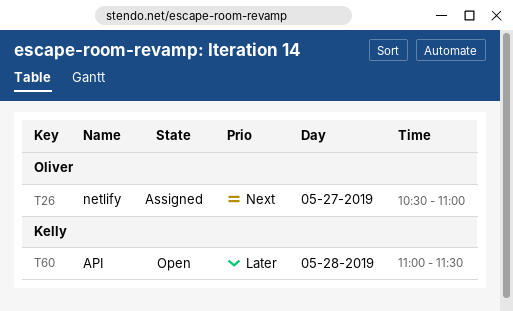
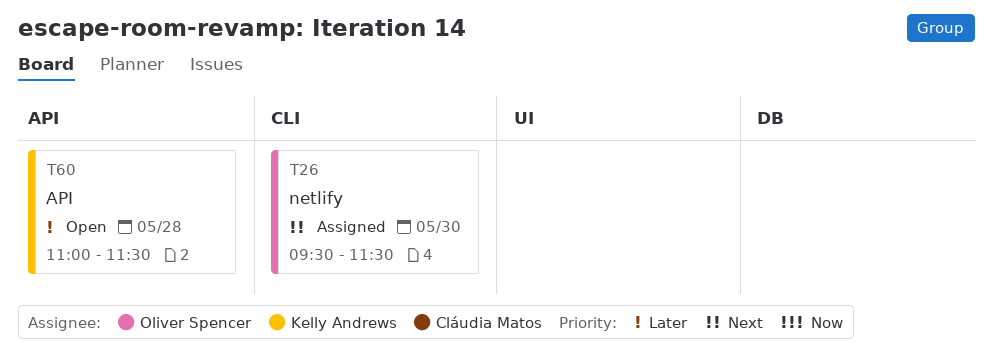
T26, day: May 27 -> May 30
T26, begins: 10:30 -> 09:30
T26, ends: 11:00 -> 11:30

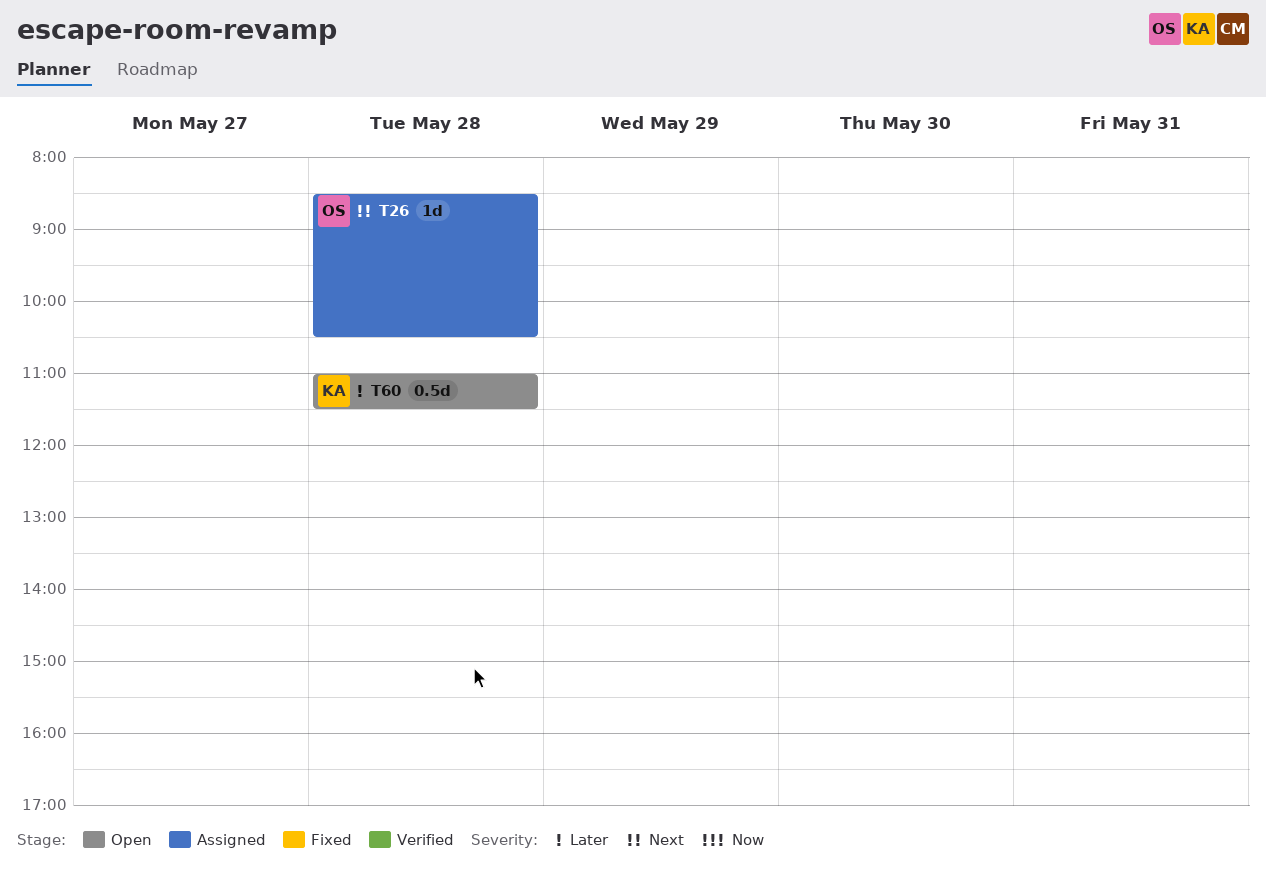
T26, day: May 30 -> May 28
T26, begins: 09:30 -> 08:30
T26, ends: 11:30 -> 10:30

